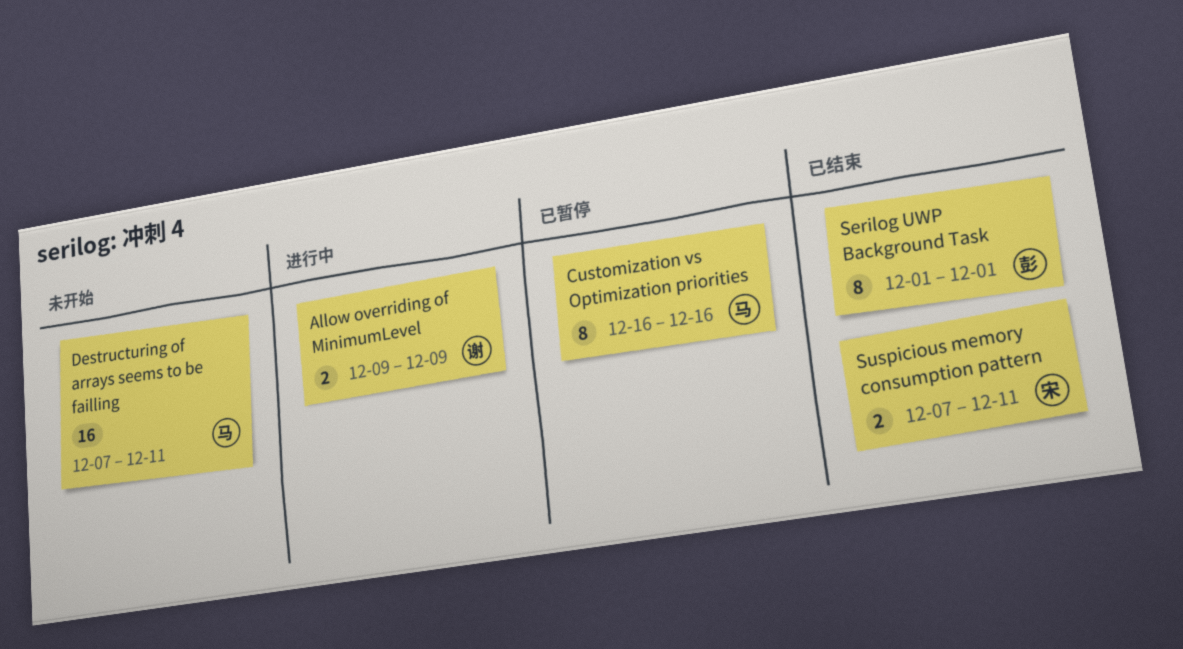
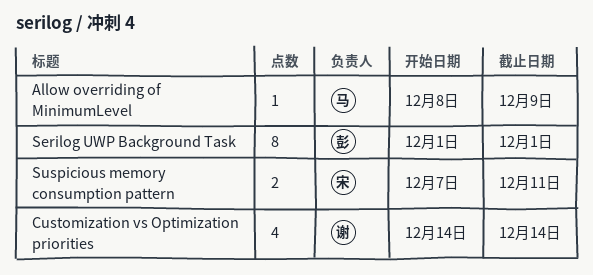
Allow overriding of MinimumLevel, owner: 谢 -> 马
Allow overriding of MinimumLevel, estimate: 2 -> 1
Allow overriding of MinimumLevel, start: Dec 9 -> Dec 8
Customization vs Optimization priorities, owner: 马 -> 谢
Customization vs Optimization priorities, estimate: 8 -> 4
Customization vs Optimization priorities, start: Dec 16 -> Dec 14
Customization vs Optimization priorities, due: Dec 16 -> Dec 14
Destructuring of arrays seems to be failling: present -> none

